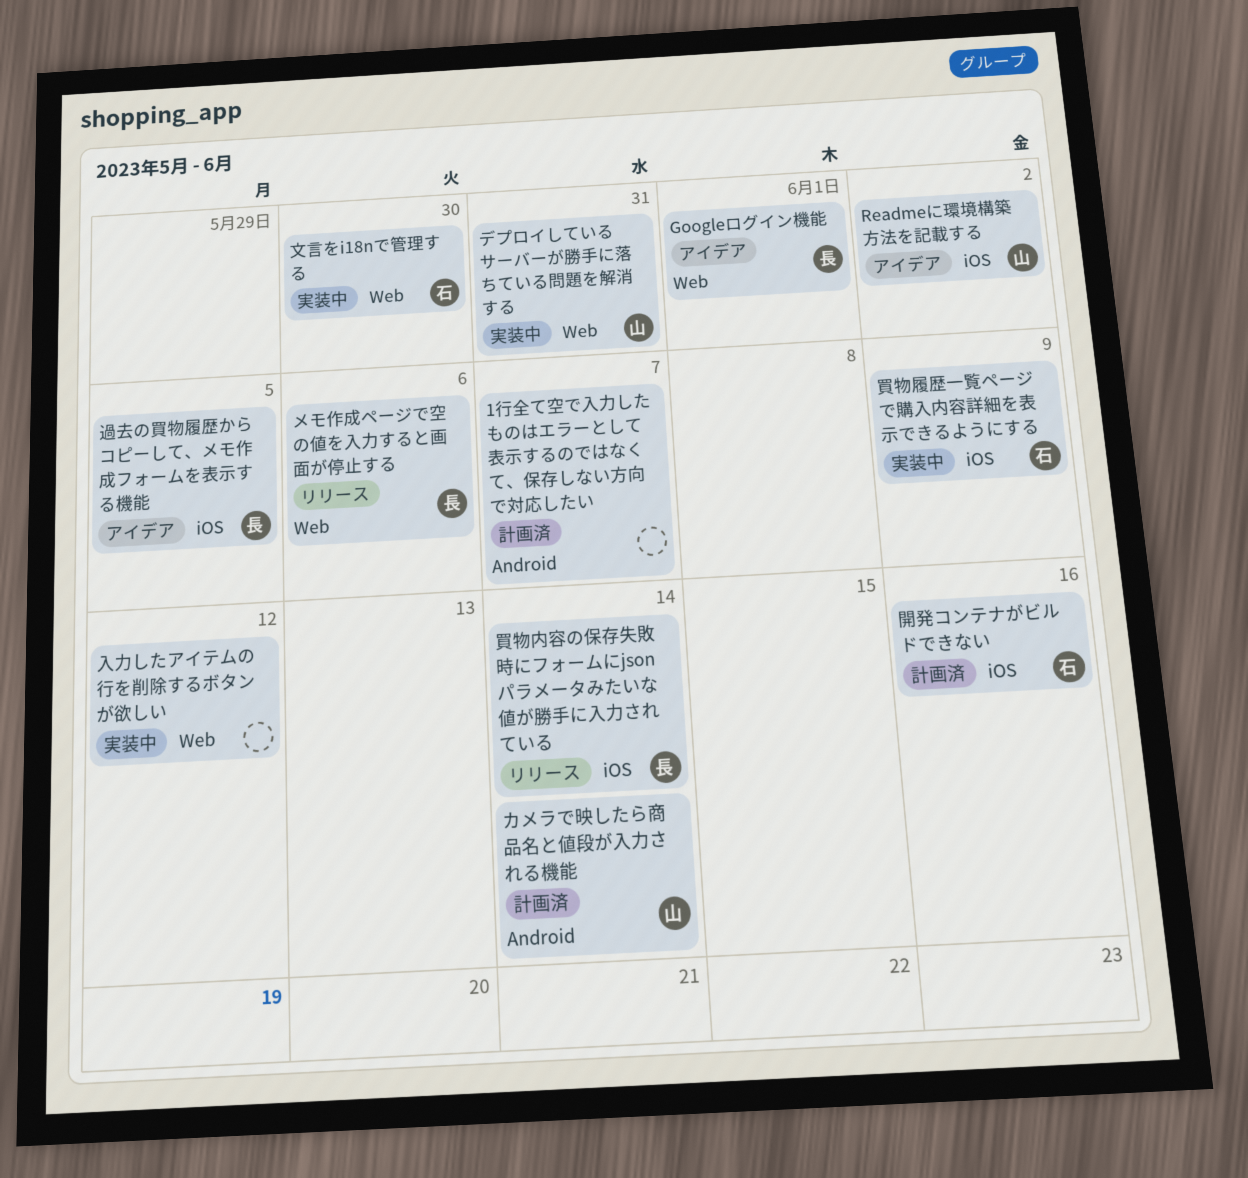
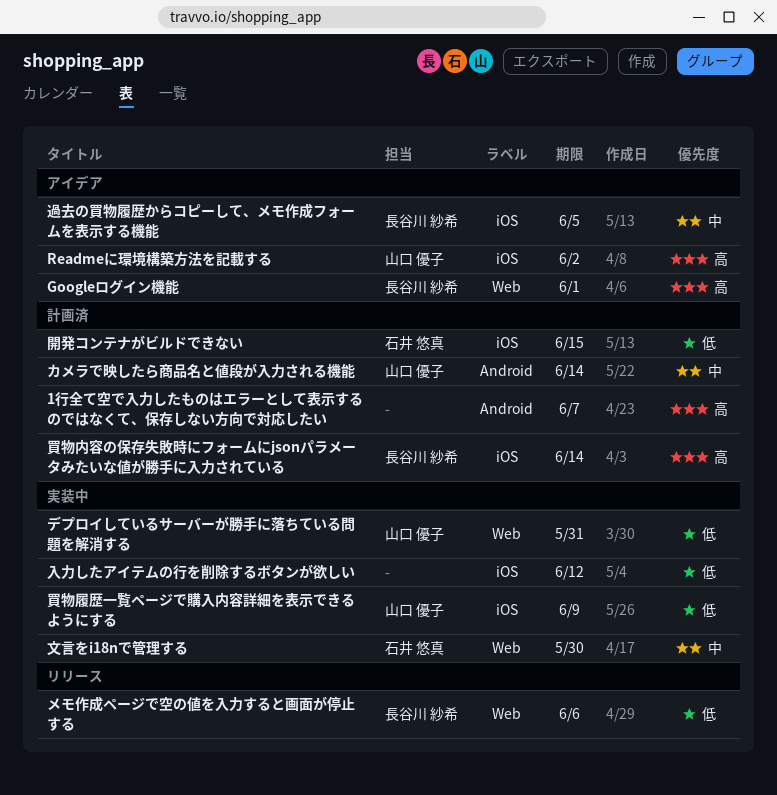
入力したアイテムの行を削除するボタンが欲しい, label: Web -> iOS
買物内容の保存失敗時にフォームにjsonパラメータみたいな値が勝手に入力されている, status: リリース -> 計画済
買物履歴一覧ページで購入内容詳細を表示できるようにする, owner: 石井 悠真 -> 山口 優子
開発コンテナがビルドできない, due: Jun 16 -> Jun 15

